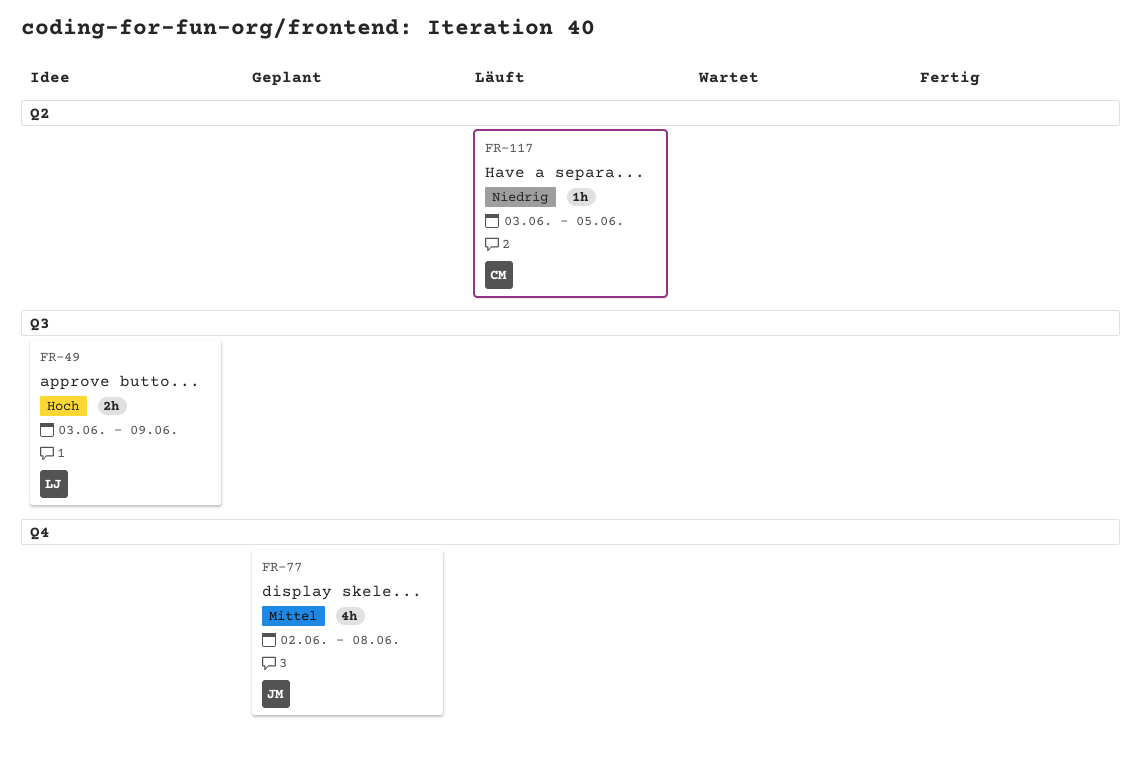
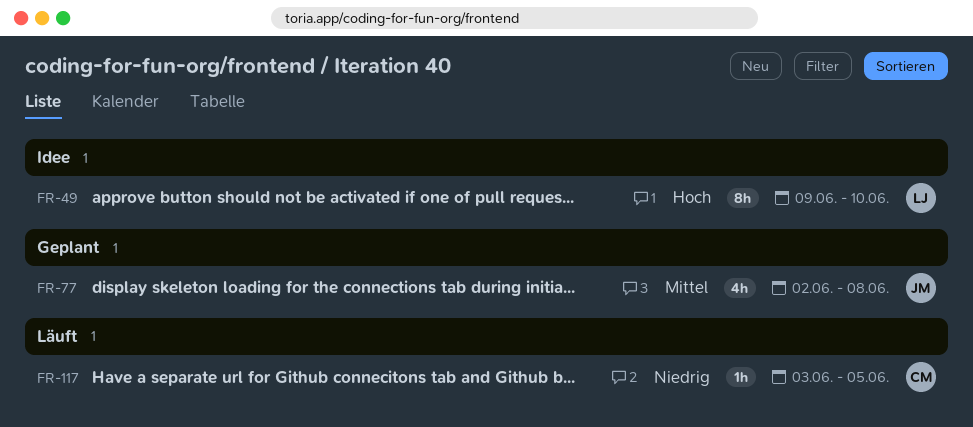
FR-49, estimate: 2h -> 8h
FR-49, start: Jun 3 -> Jun 9
FR-49, due: Jun 9 -> Jun 10

